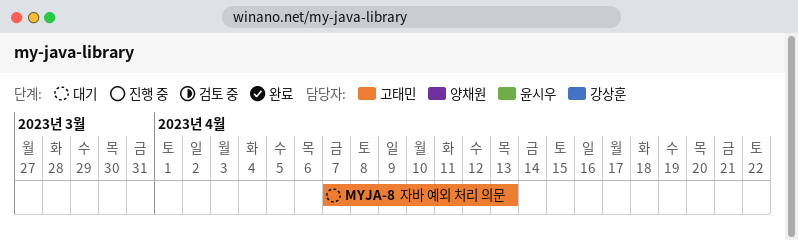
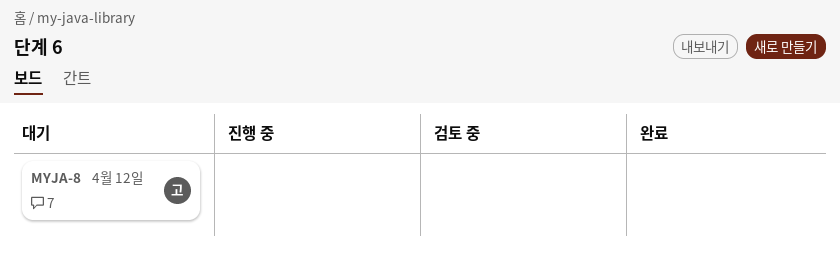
MYJA-8, due: Apr 13 -> Apr 12

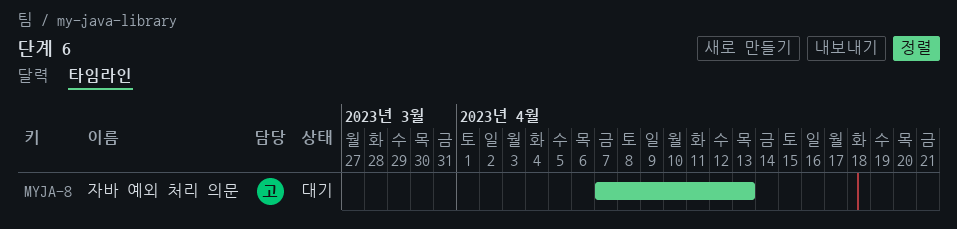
MYJA-8, due: Apr 12 -> Apr 13

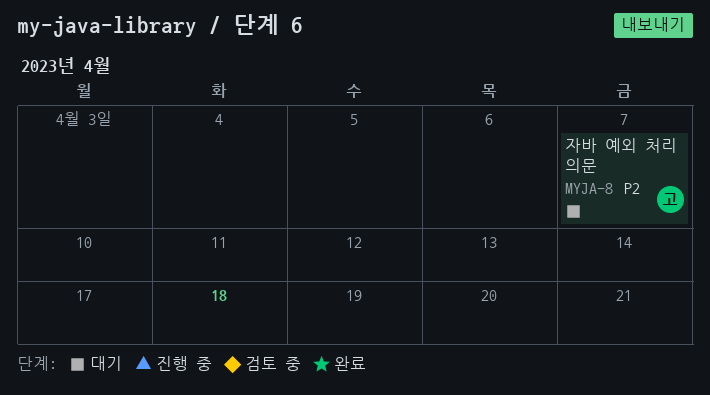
MYJA-8, due: Apr 13 -> Apr 7

